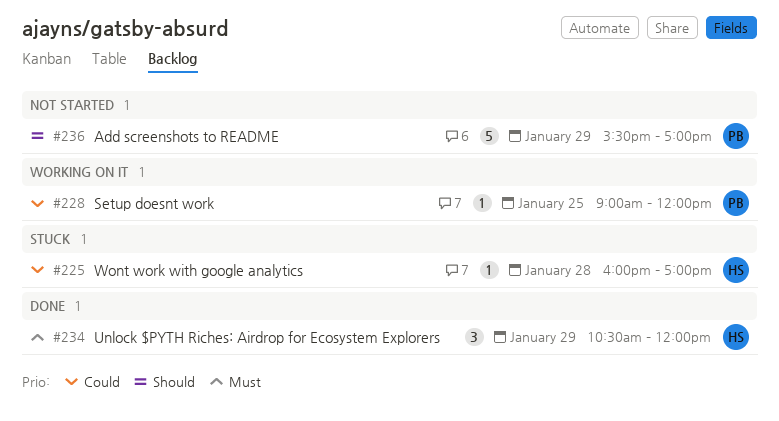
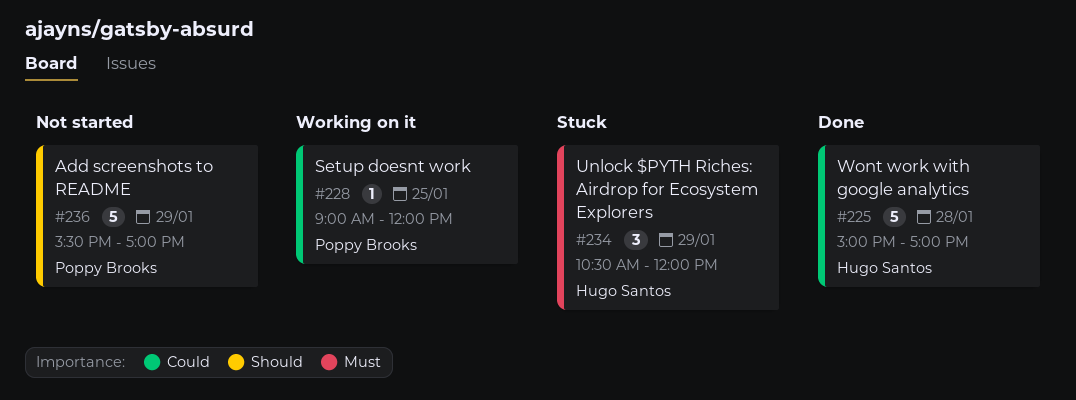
#225, status: Stuck -> Done
#225, estimate: 1 -> 5
#225, begins: 16:00 -> 15:00
#234, status: Done -> Stuck

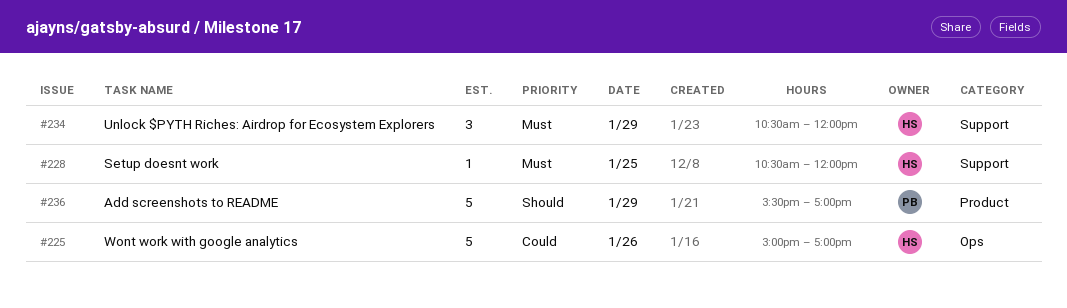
#225, day: Jan 28 -> Jan 26
#228, owner: Poppy Brooks -> Hugo Santos
#228, priority: Could -> Must
#228, begins: 09:00 -> 10:30

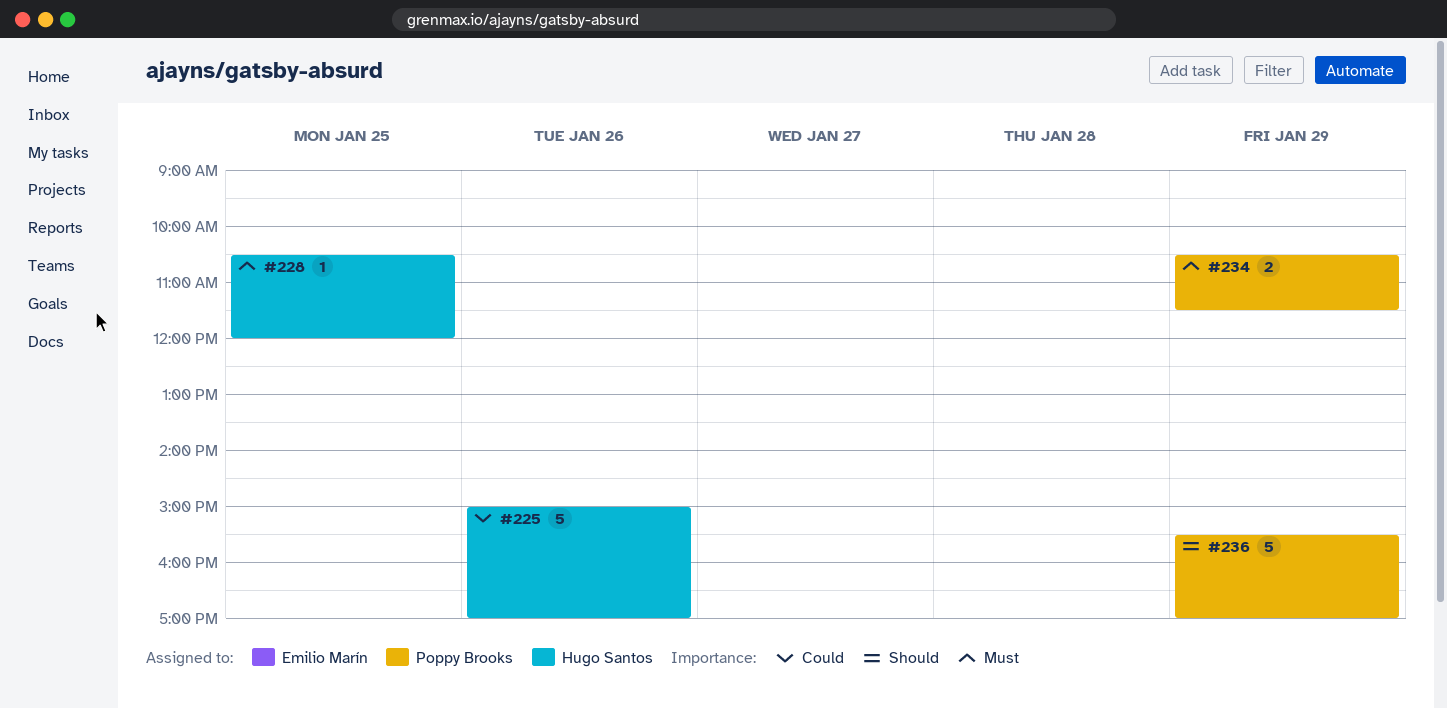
#234, owner: Hugo Santos -> Poppy Brooks
#234, estimate: 3 -> 2
#234, ends: 12:00 -> 11:30

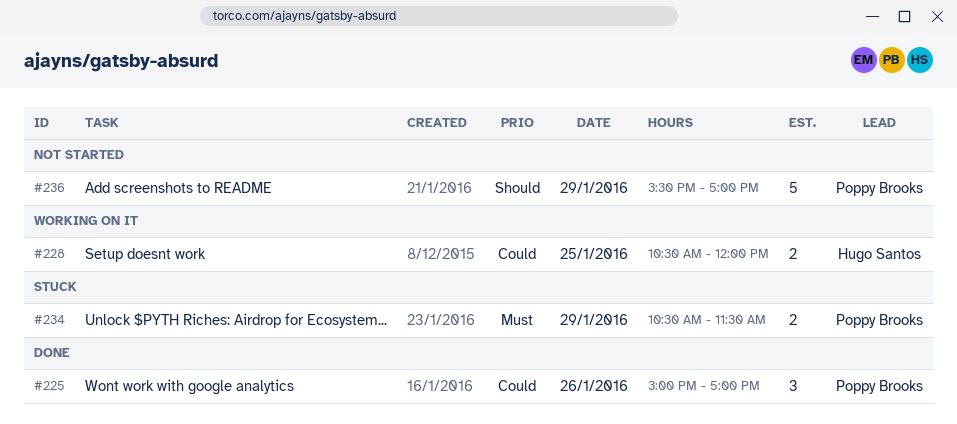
#225, owner: Hugo Santos -> Poppy Brooks
#225, estimate: 5 -> 3
#228, priority: Must -> Could
#228, estimate: 1 -> 2

